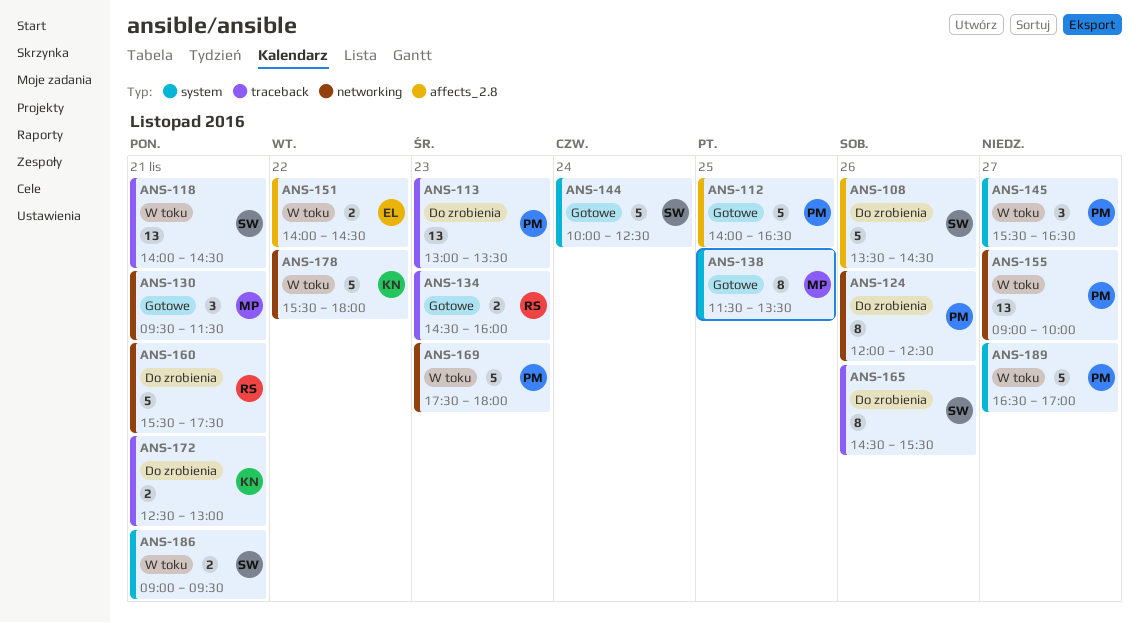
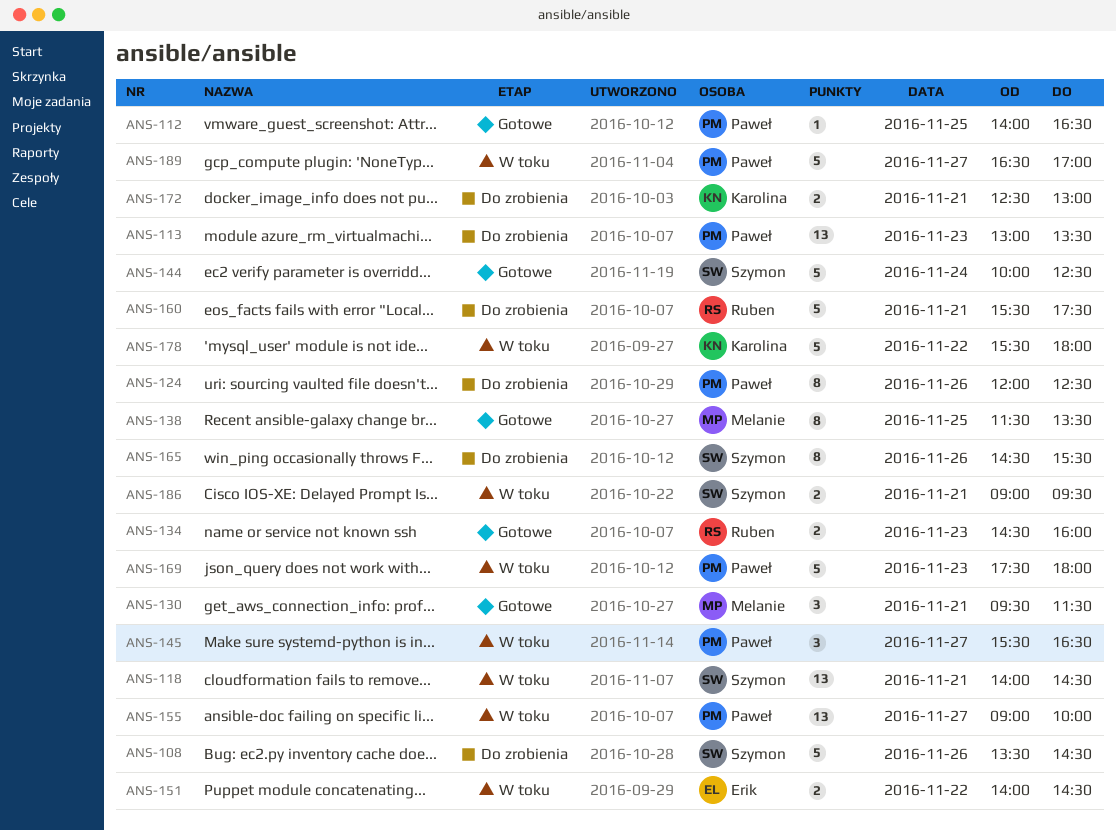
ANS-112, estimate: 5 -> 1

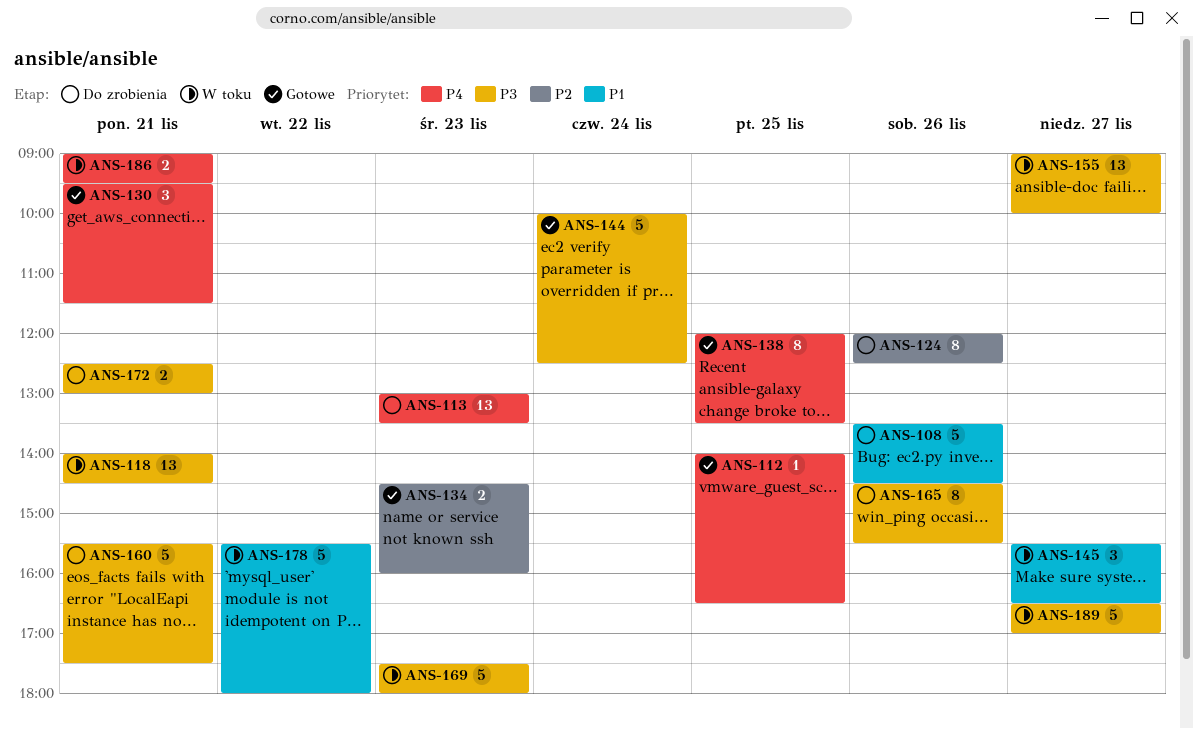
ANS-138, begins: 11:30 -> 12:00
ANS-151: present -> none

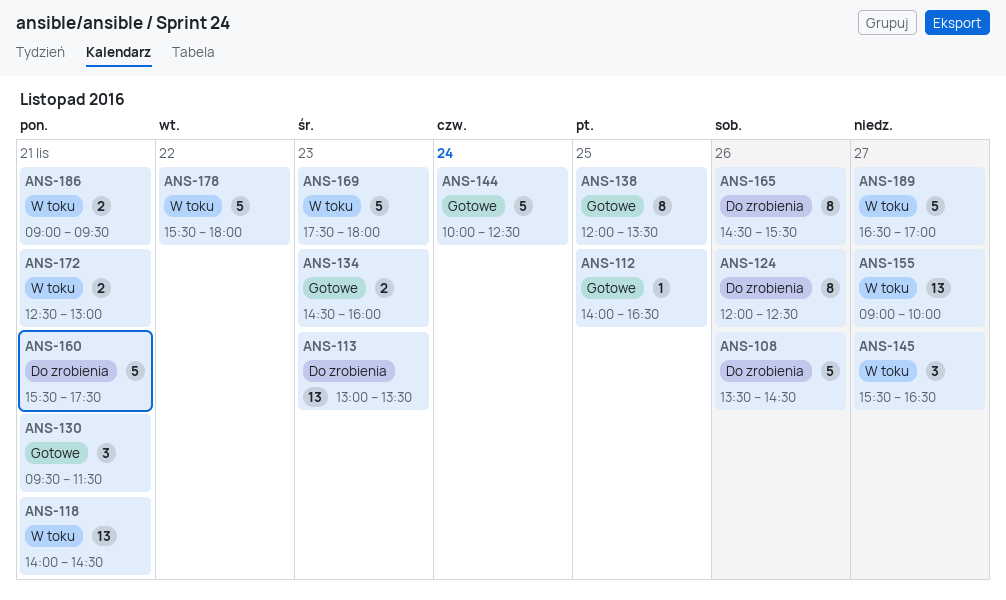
ANS-172, status: Do zrobienia -> W toku

